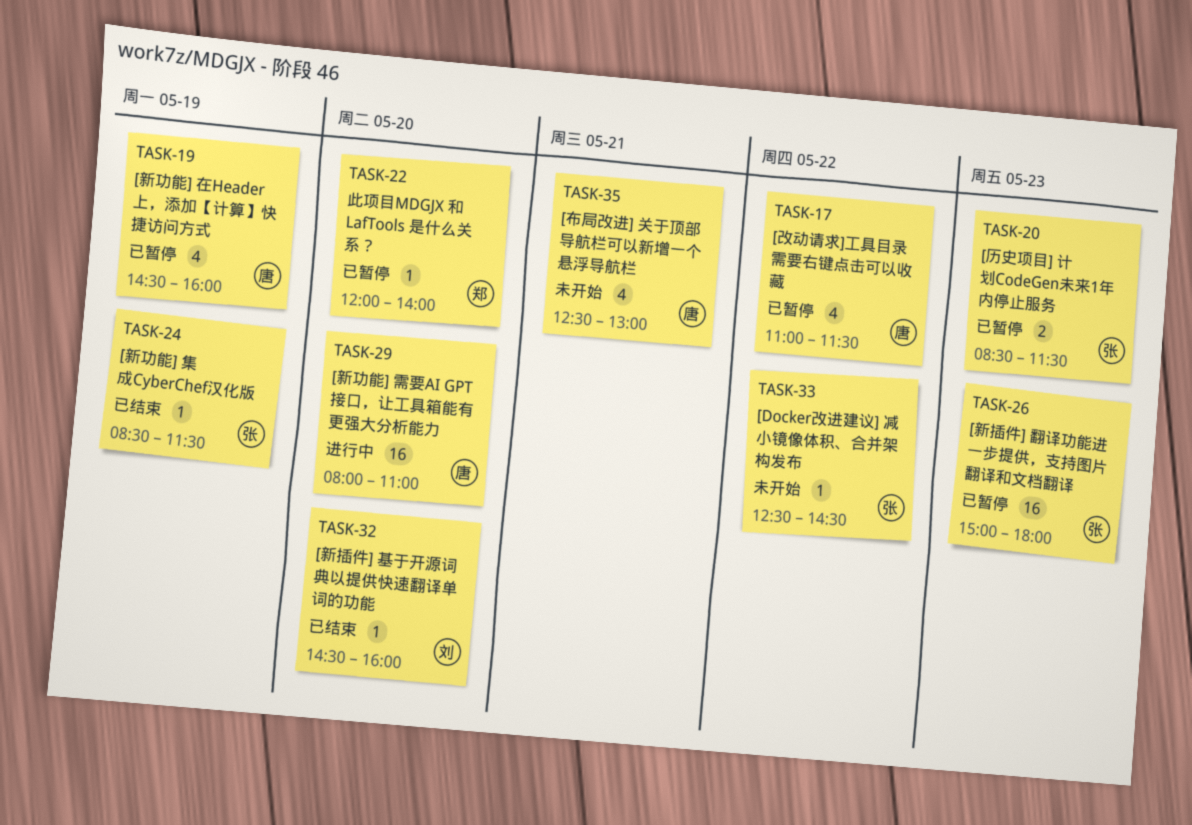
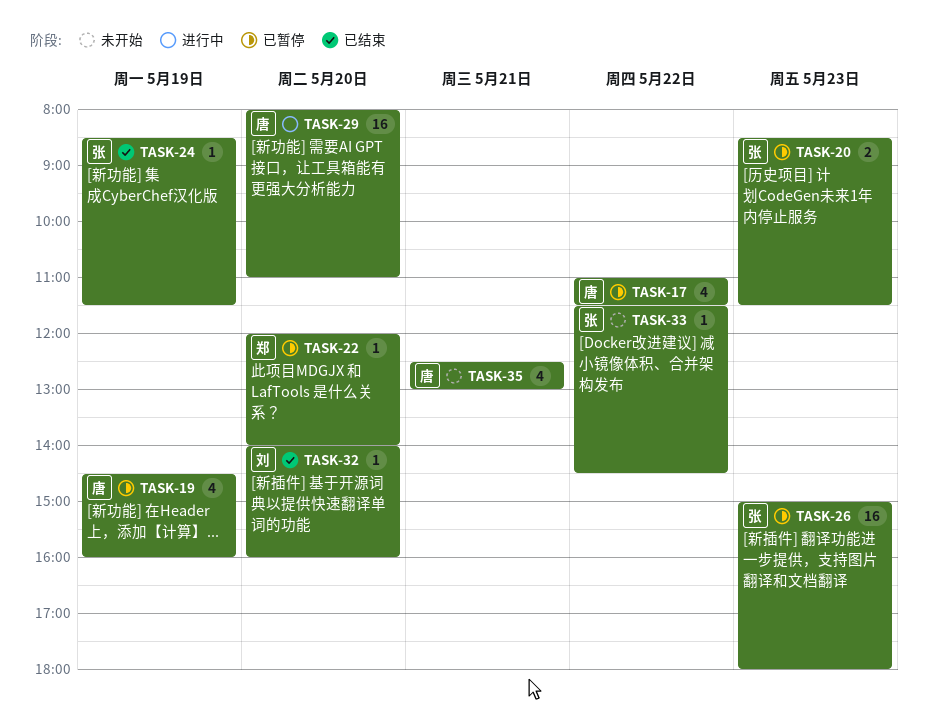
TASK-32, begins: 14:30 -> 14:00
TASK-33, begins: 12:30 -> 11:30

